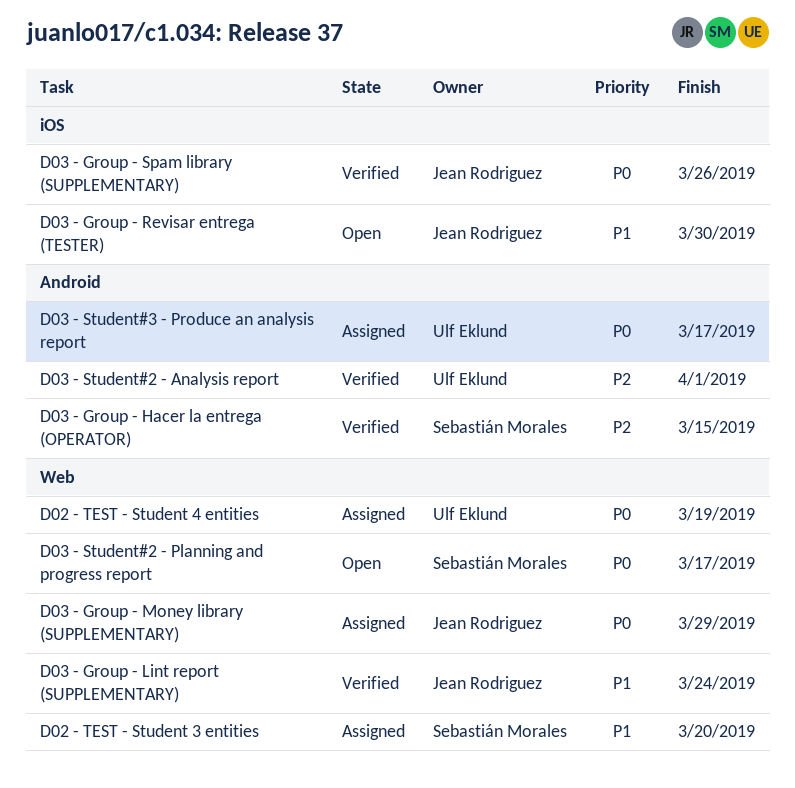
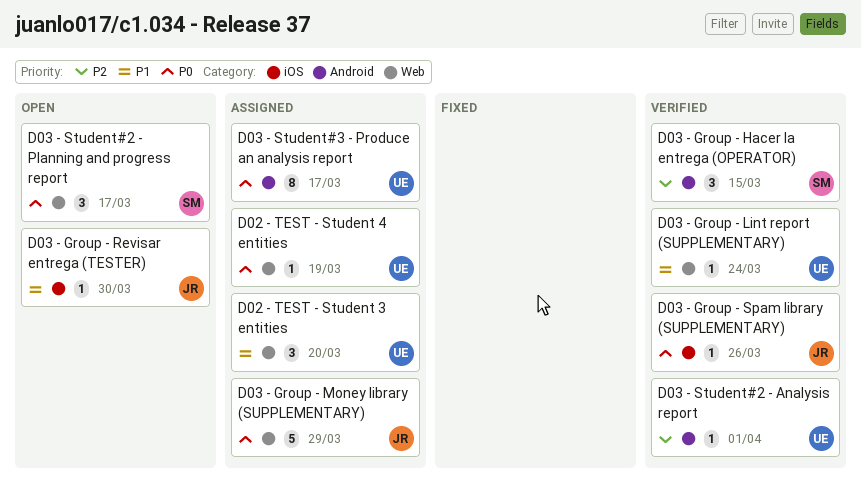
D02 - TEST - Student 3 entities, owner: Sebastián Morales -> Ulf Eklund
D03 - Group - Lint report (SUPPLEMENTARY), owner: Jean Rodriguez -> Ulf Eklund

